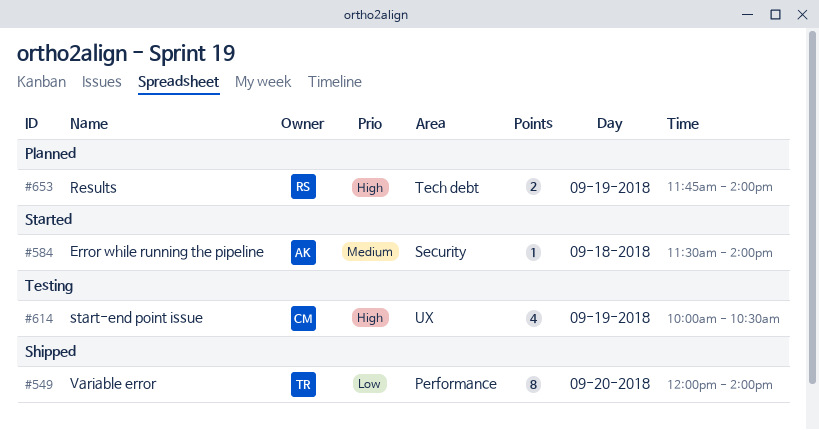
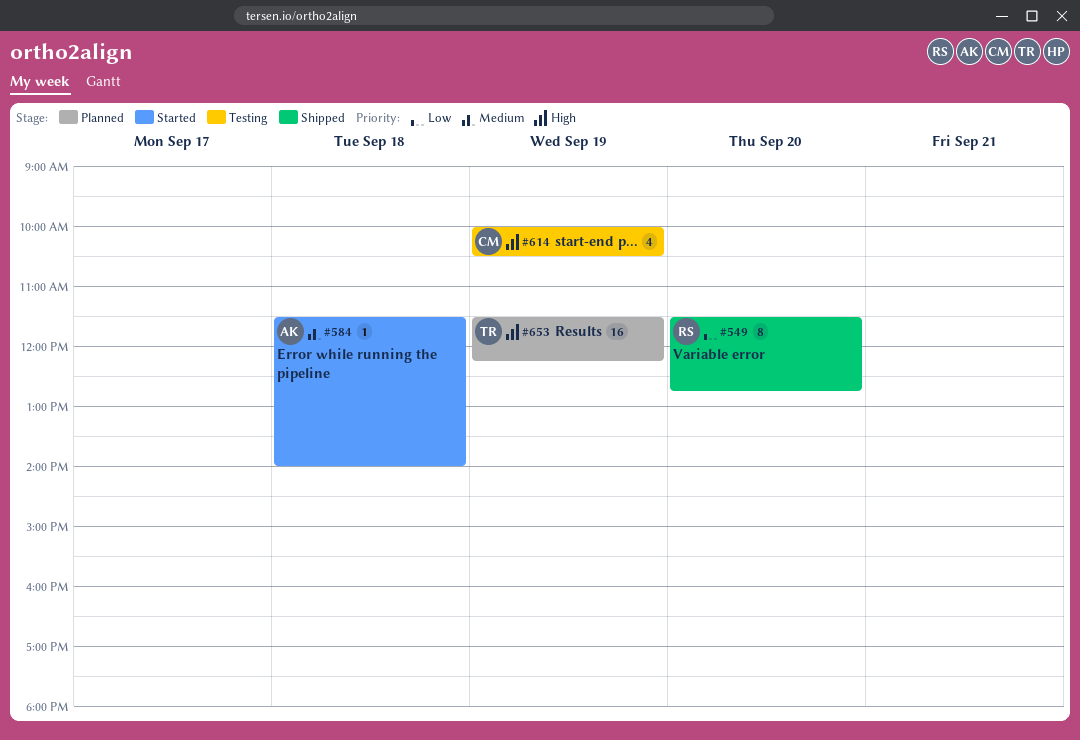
#549, owner: TR -> RS
#549, begins: 12:00 -> 11:30
#549, ends: 14:00 -> 12:45
#653, owner: RS -> TR
#653, estimate: 2 -> 16
#653, begins: 11:45 -> 11:30
#653, ends: 14:00 -> 12:15

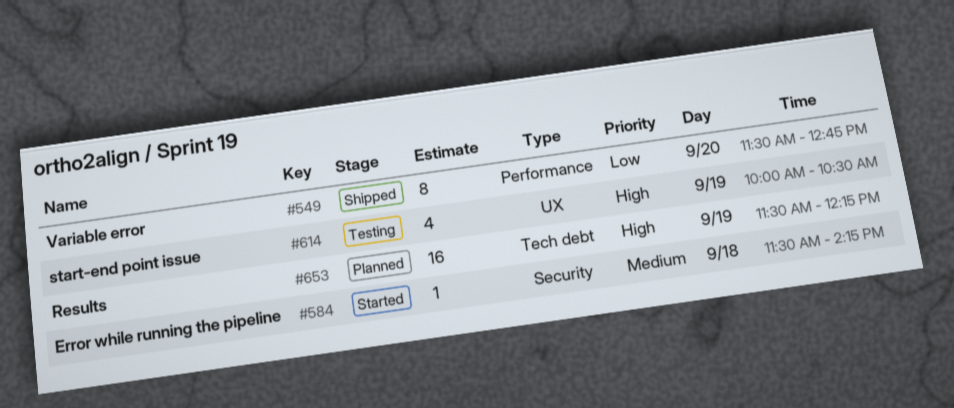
#584, ends: 14:00 -> 14:15

